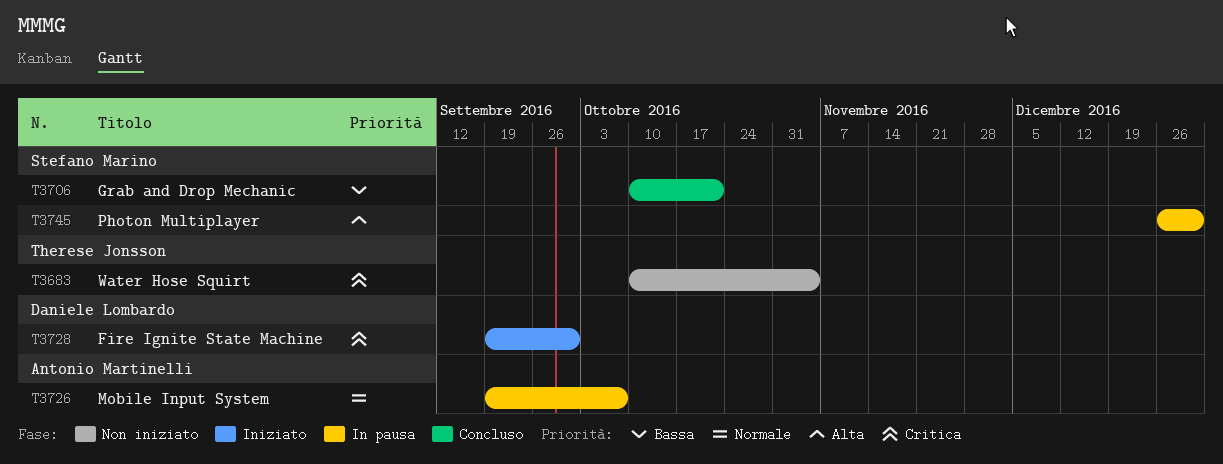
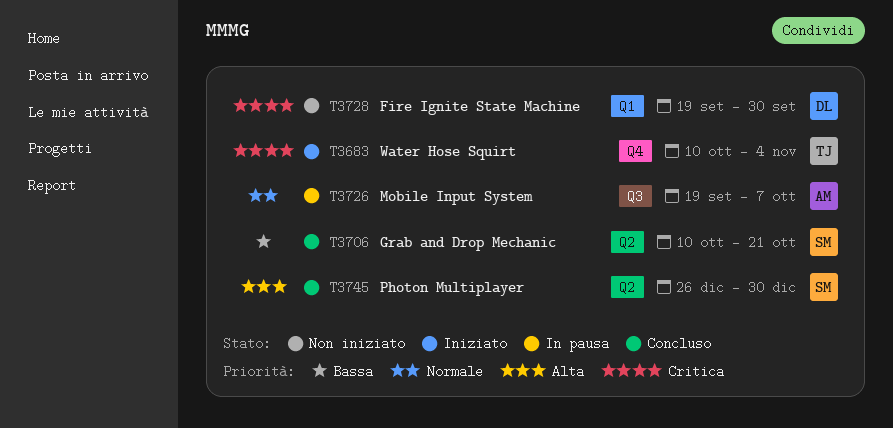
T3683, status: Non iniziato -> Iniziato
T3728, status: Iniziato -> Non iniziato
T3745, status: In pausa -> Concluso

